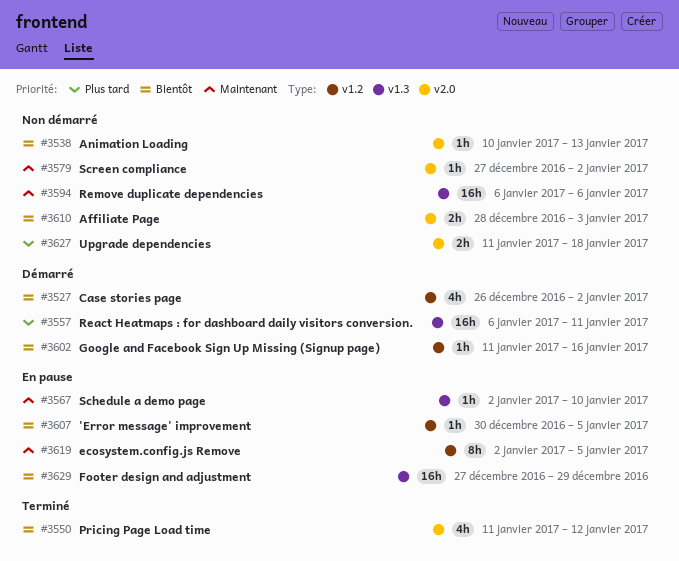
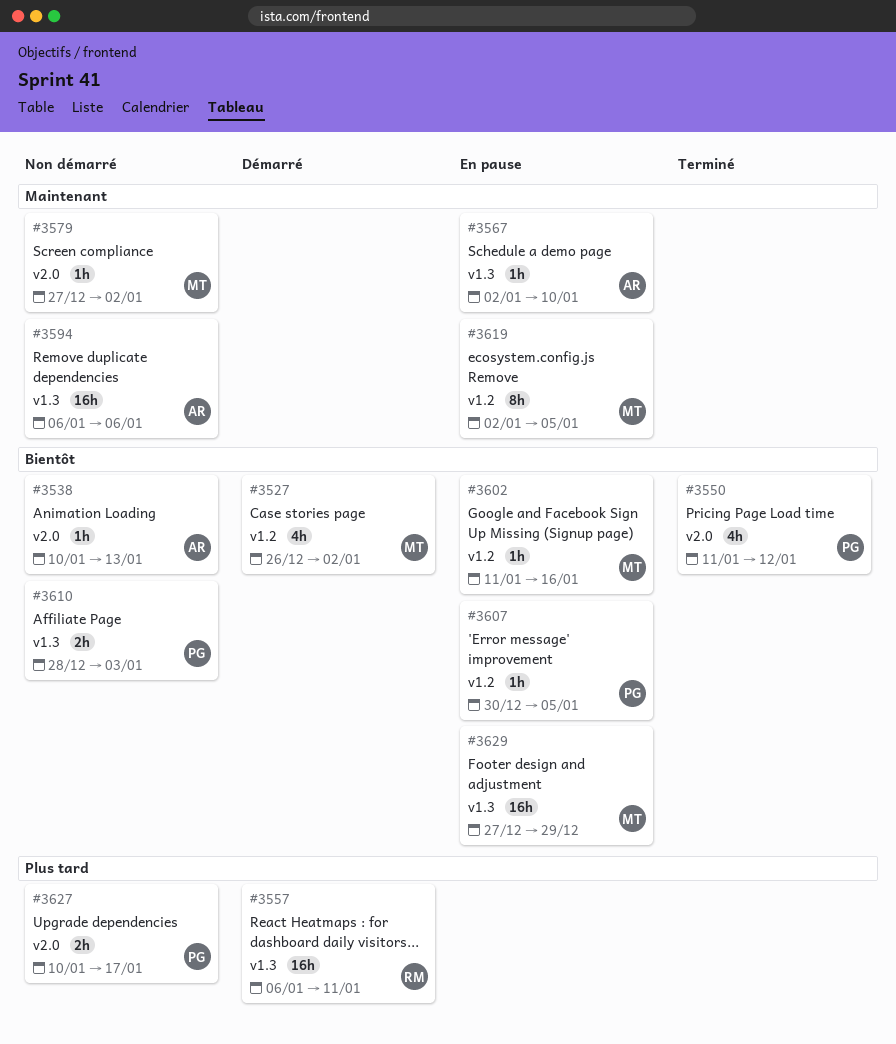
#3602, status: Démarré -> En pause
#3610, label: v2.0 -> v1.3
#3627, start: Jan 11 -> Jan 10
#3627, due: Jan 18 -> Jan 17

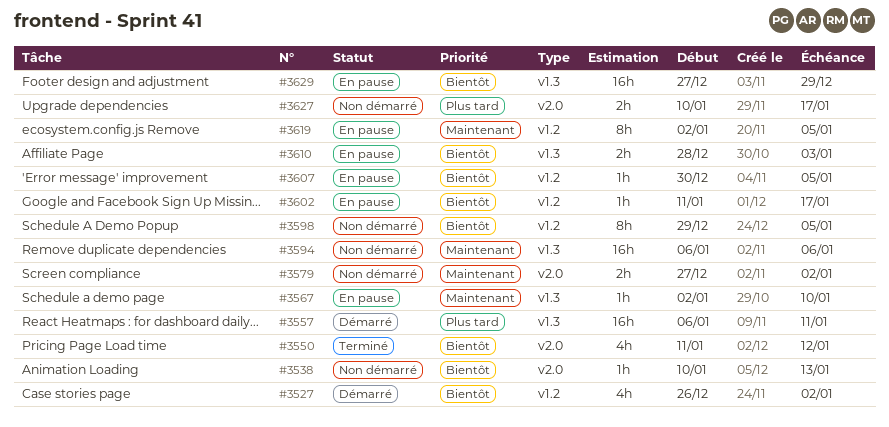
#3579, estimate: 1h -> 2h
#3598: none -> present
#3602, due: Jan 16 -> Jan 17
#3610, status: Non démarré -> En pause

